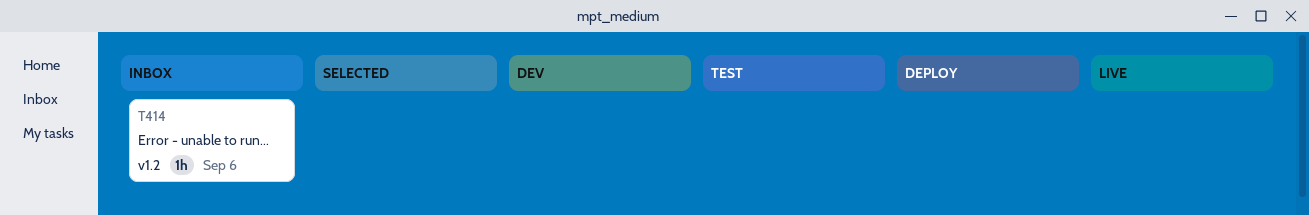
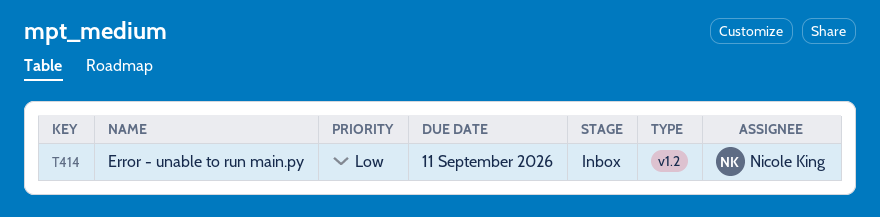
T414, due: Sep 6 -> Sep 11

